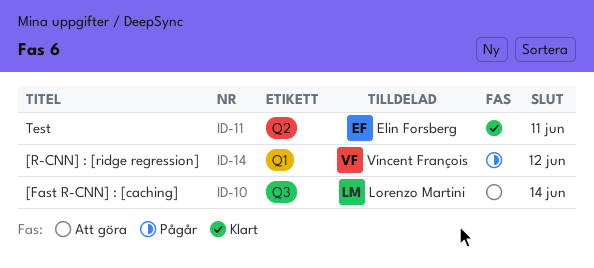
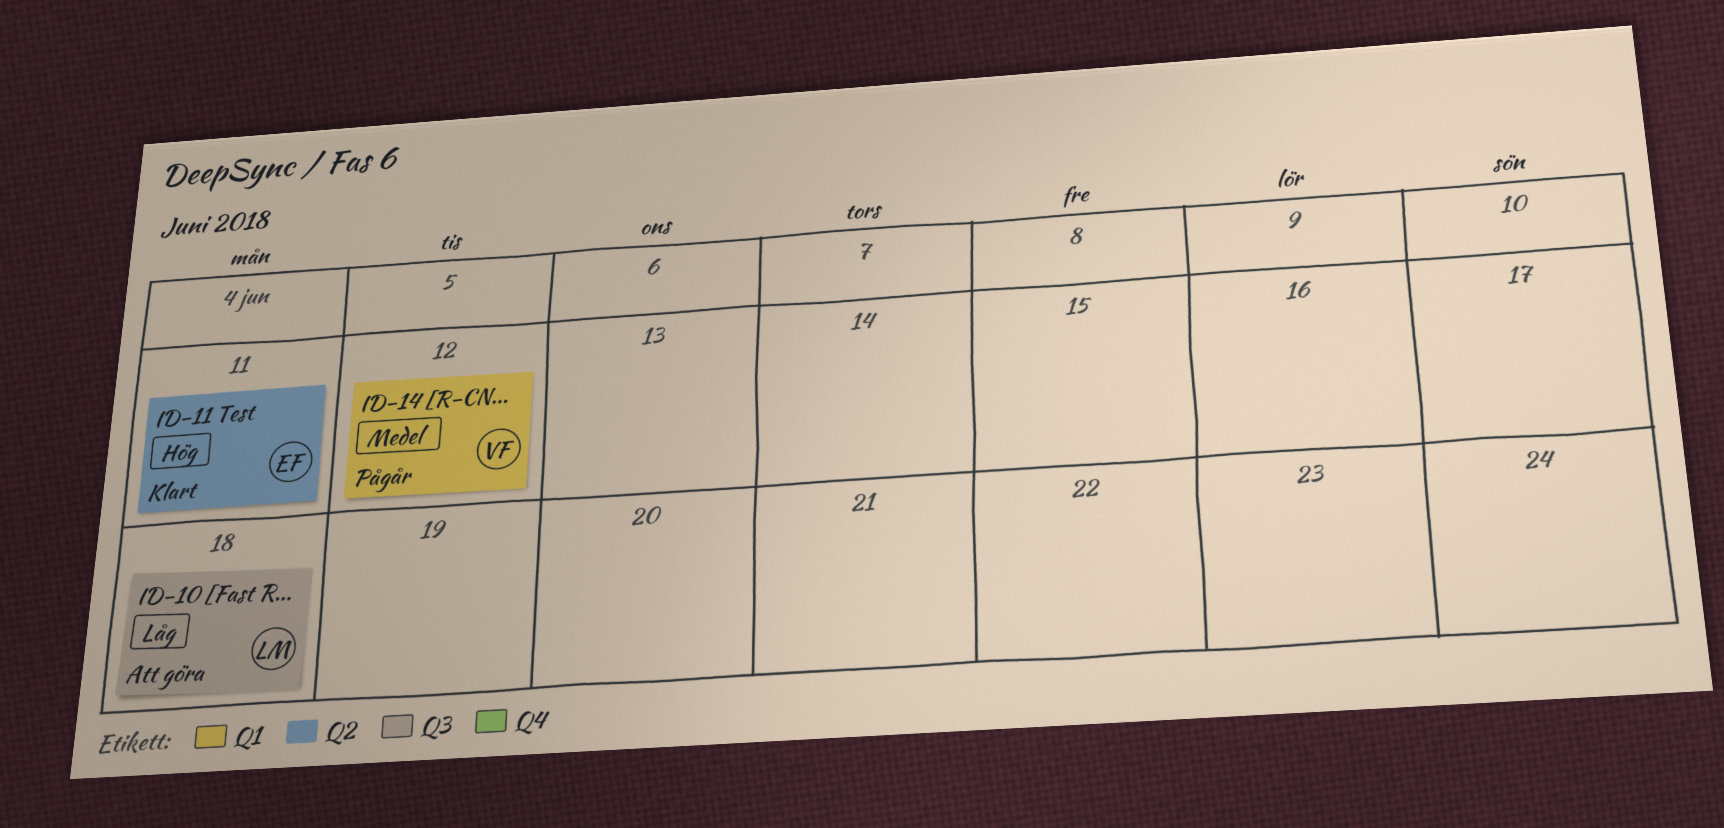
ID-10, due: Jun 14 -> Jun 18

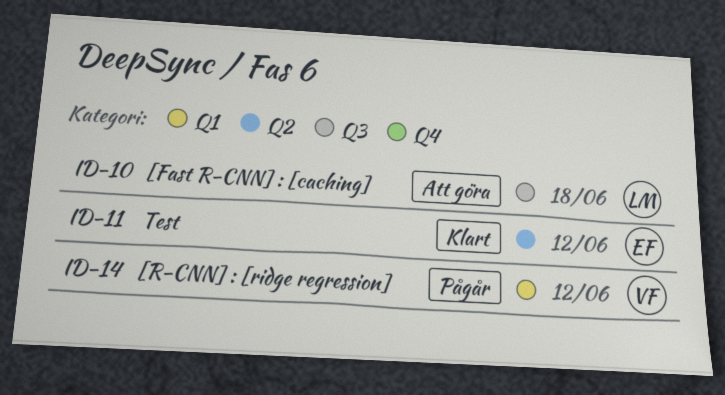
ID-11, due: Jun 11 -> Jun 12

